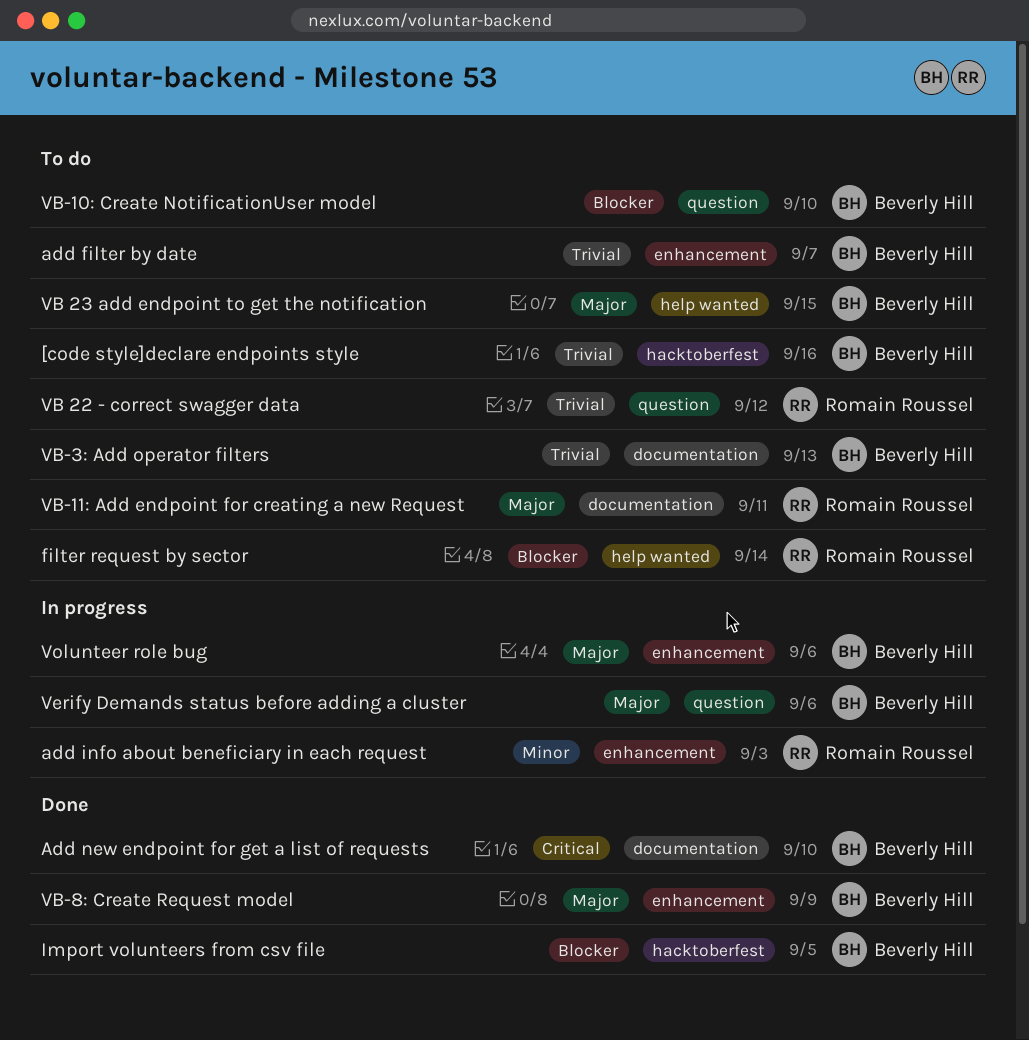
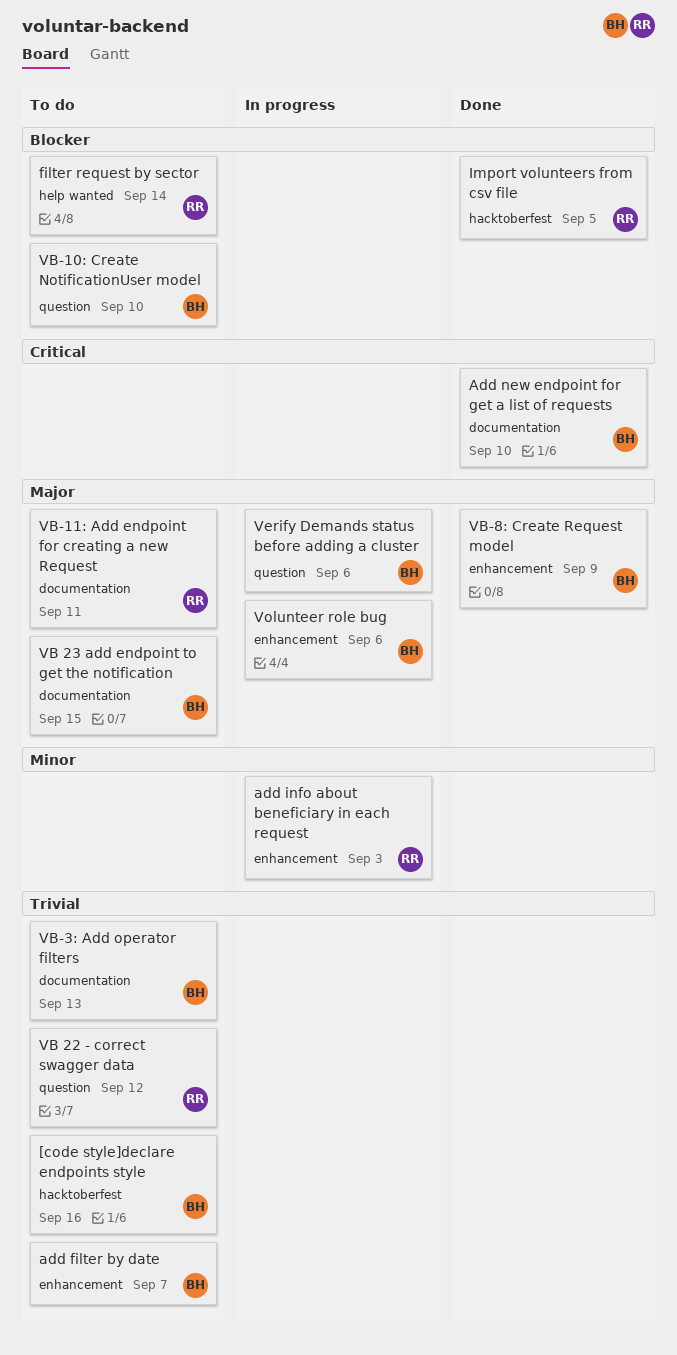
Import volunteers from csv file, owner: Beverly Hill -> Romain Roussel
VB 23 add endpoint to get the notification, label: help wanted -> documentation

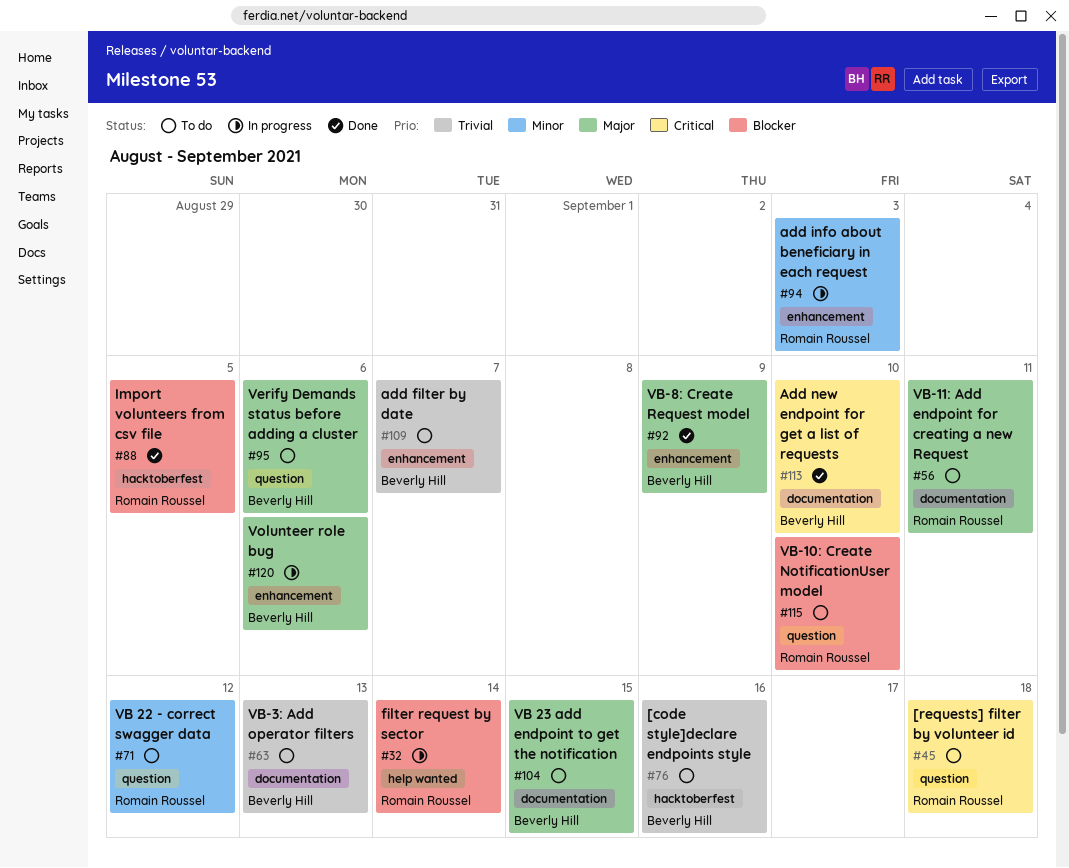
[requests] filter by volunteer id: none -> present
filter request by sector, status: To do -> In progress
VB 22 - correct swagger data, priority: Trivial -> Minor
VB-10: Create NotificationUser model, owner: Beverly Hill -> Romain Roussel
Verify Demands status before adding a cluster, status: In progress -> To do

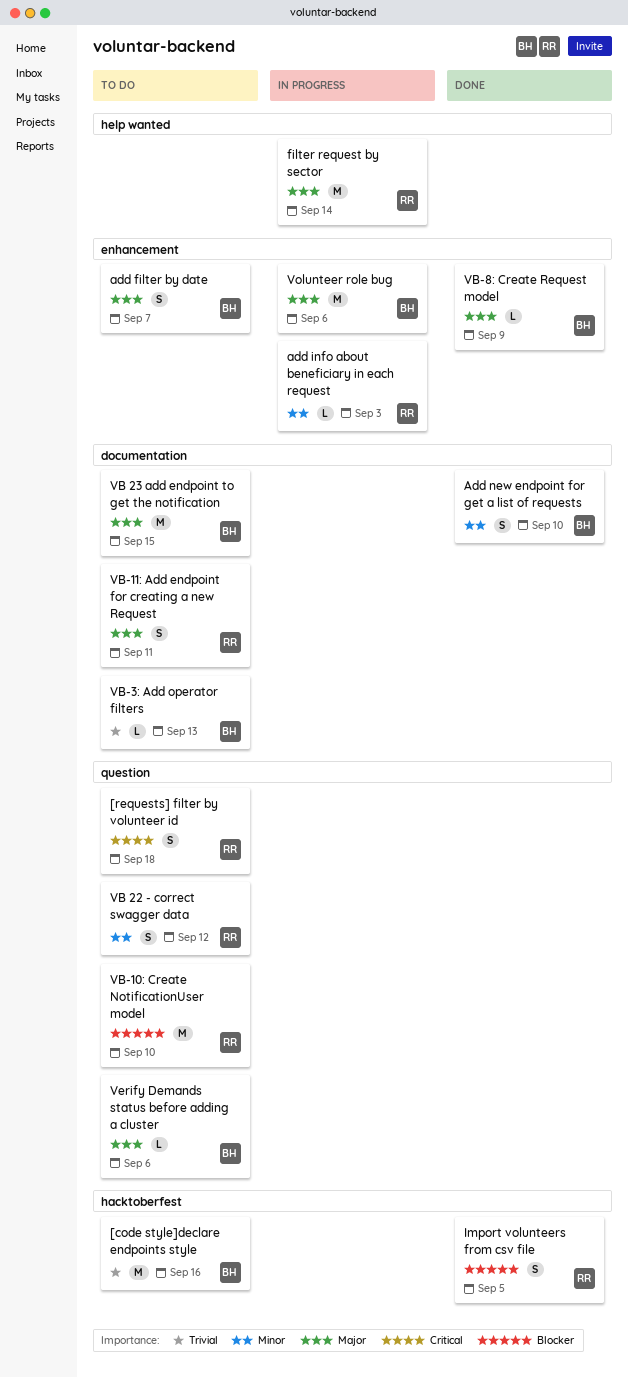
add filter by date, priority: Trivial -> Major
Add new endpoint for get a list of requests, priority: Critical -> Minor
filter request by sector, priority: Blocker -> Major

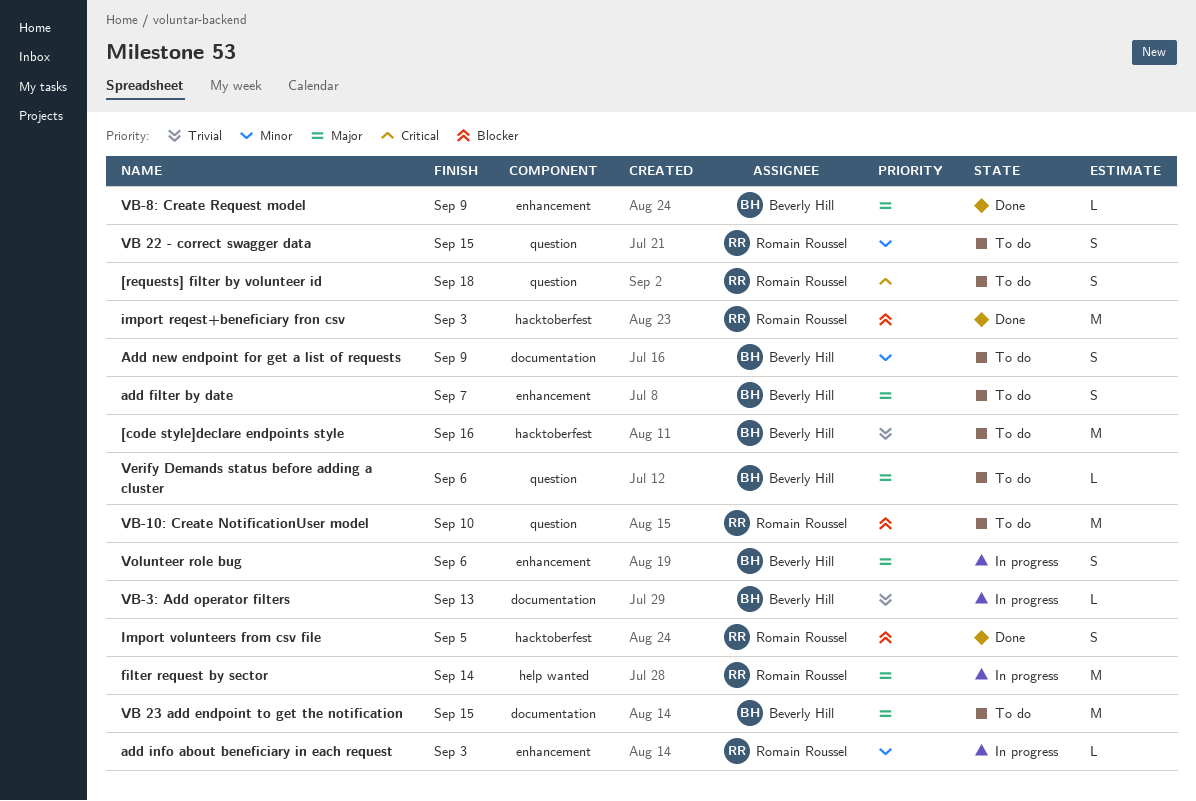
Add new endpoint for get a list of requests, status: Done -> To do
Add new endpoint for get a list of requests, due: Sep 10 -> Sep 9
import reqest+beneficiary fron csv: none -> present
VB 22 - correct swagger data, due: Sep 12 -> Sep 15
VB-11: Add endpoint for creating a new Request: present -> none
VB-3: Add operator filters, status: To do -> In progress
Volunteer role bug, estimate: M -> S

